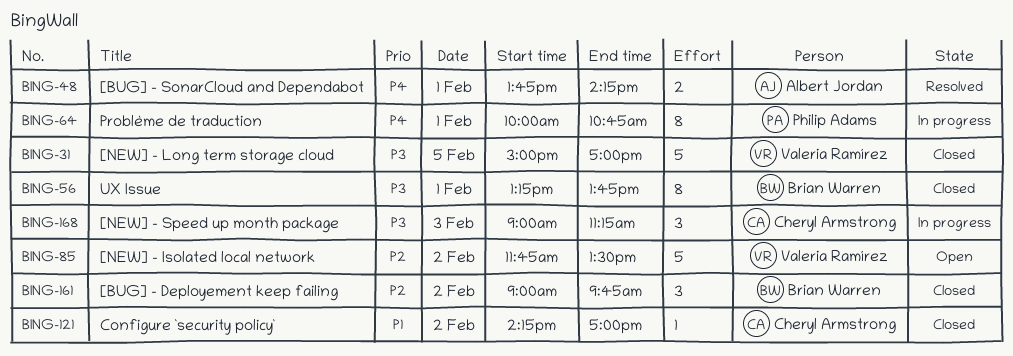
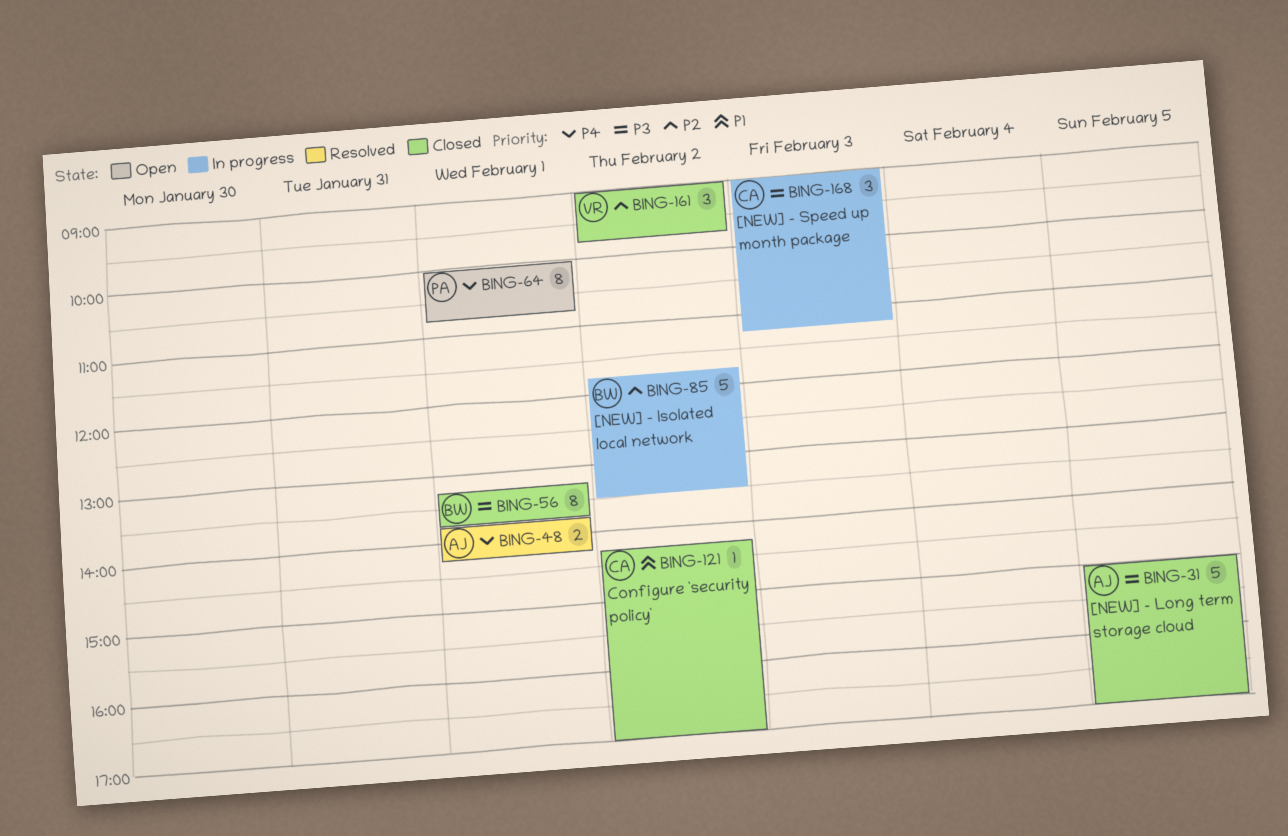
BING-31, owner: Valeria Ramírez -> Albert Jordan
BING-64, status: In progress -> Open
BING-85, status: Open -> In progress
BING-85, owner: Valeria Ramírez -> Brian Warren
BING-161, owner: Brian Warren -> Valeria Ramírez

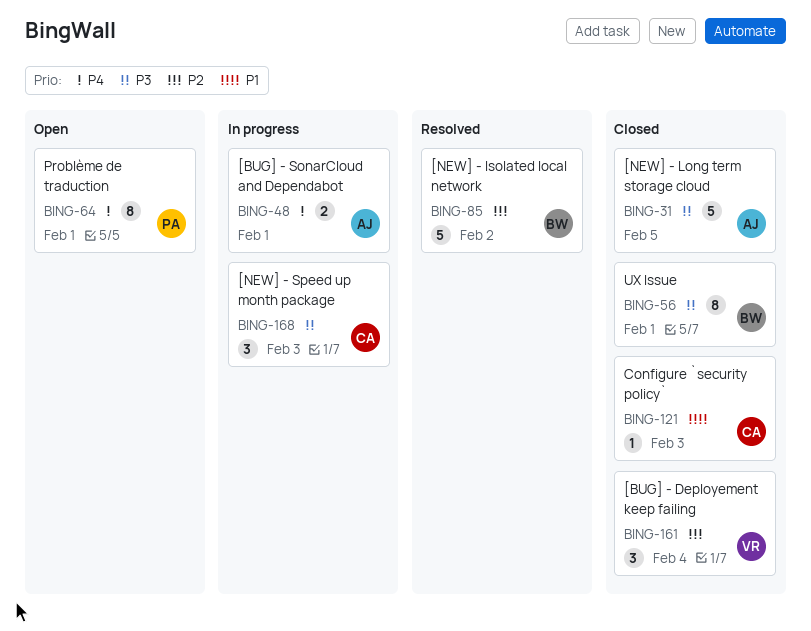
BING-48, status: Resolved -> In progress
BING-85, status: In progress -> Resolved
BING-121, day: Feb 2 -> Feb 3
BING-161, day: Feb 2 -> Feb 4

